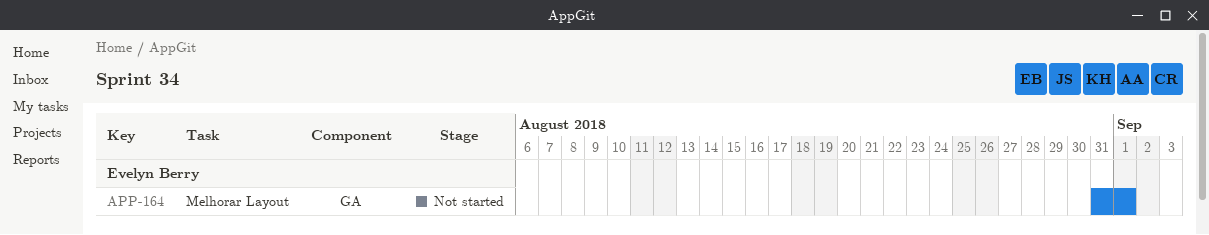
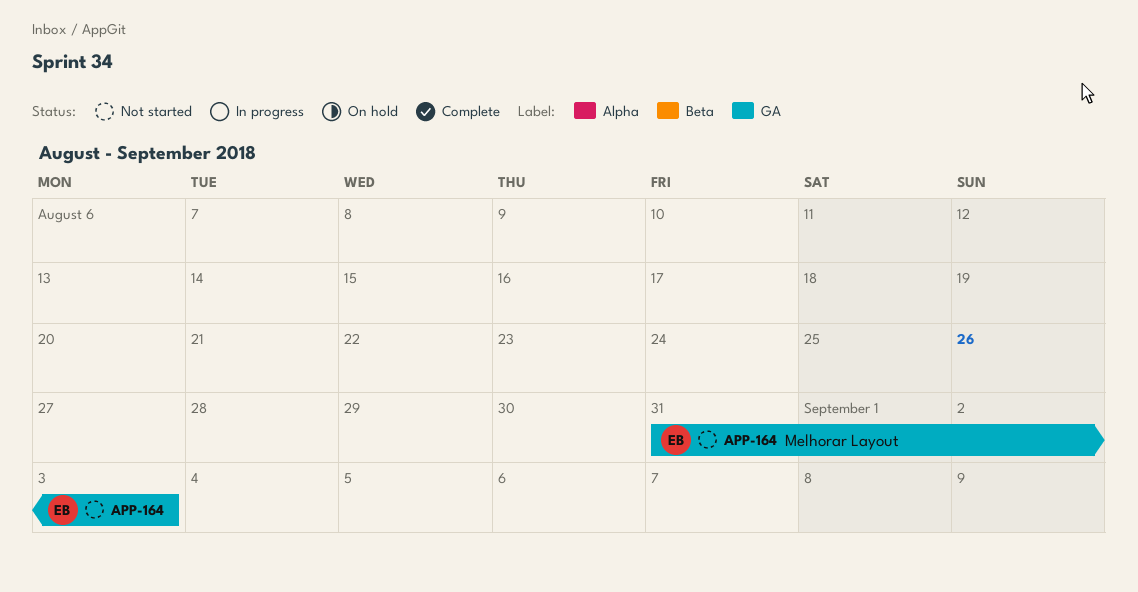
APP-164, due: Sep 1 -> Sep 3

